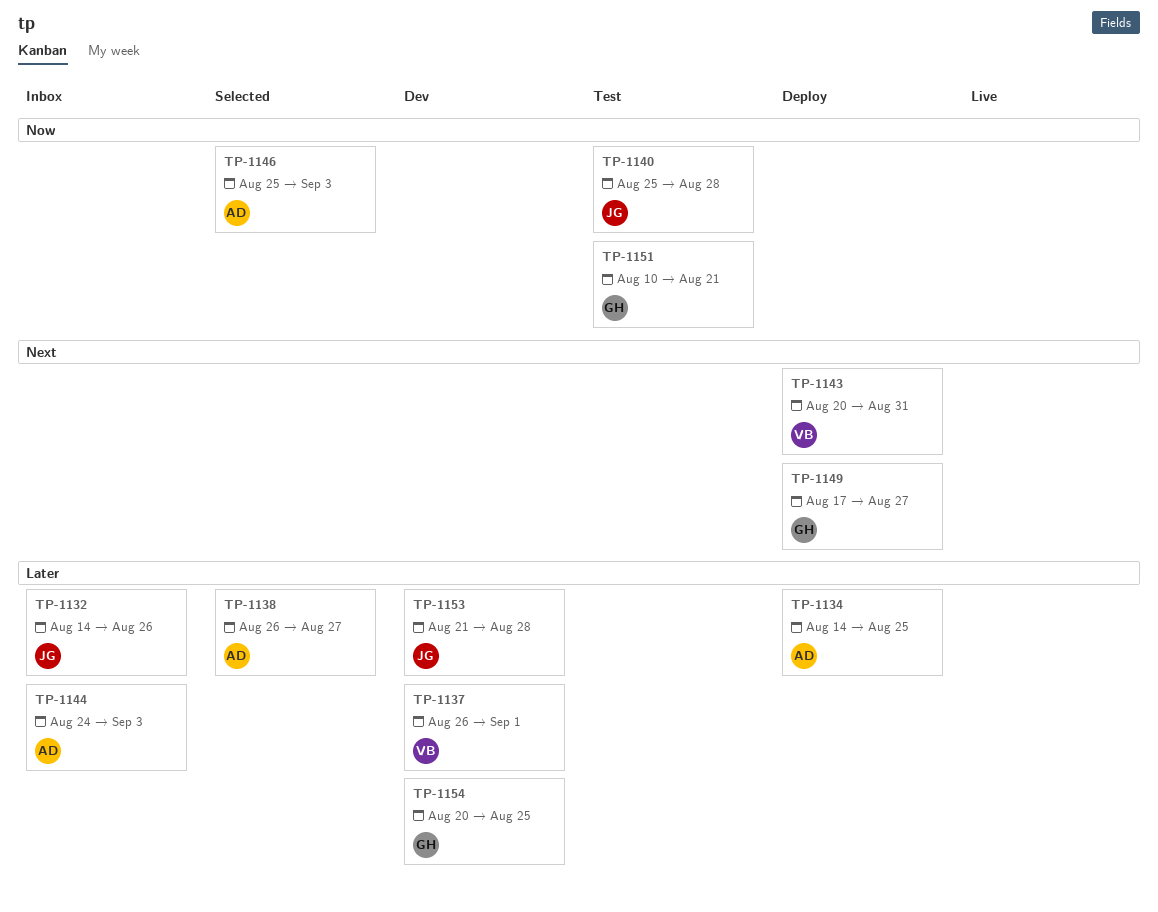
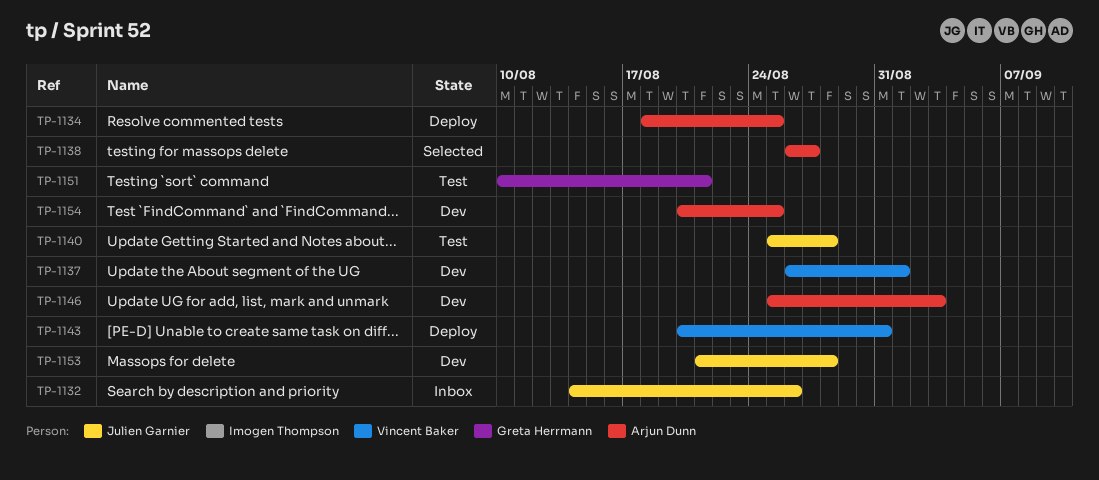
TP-1134, start: Aug 14 -> Aug 18
TP-1144: present -> none
TP-1146, status: Selected -> Dev
TP-1149: present -> none
TP-1154, owner: Greta Herrmann -> Arjun Dunn

